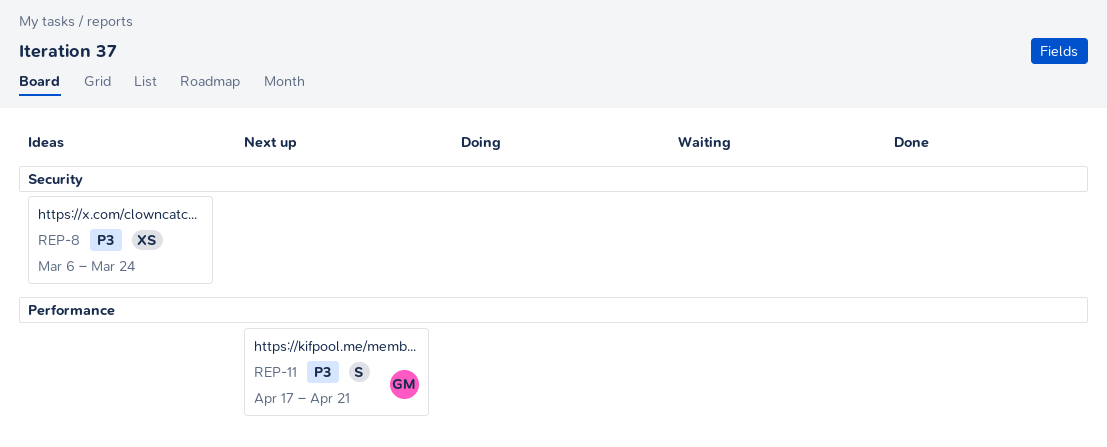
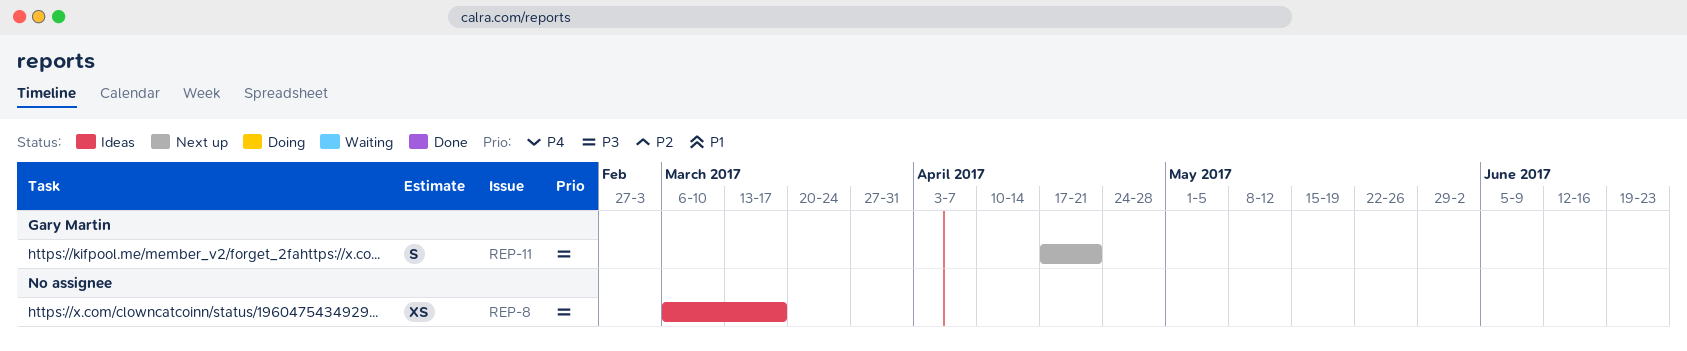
REP-8, due: Mar 24 -> Mar 17

